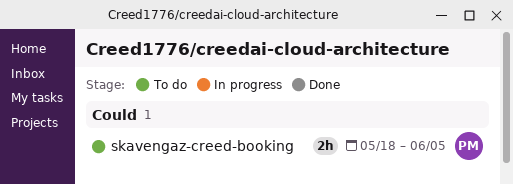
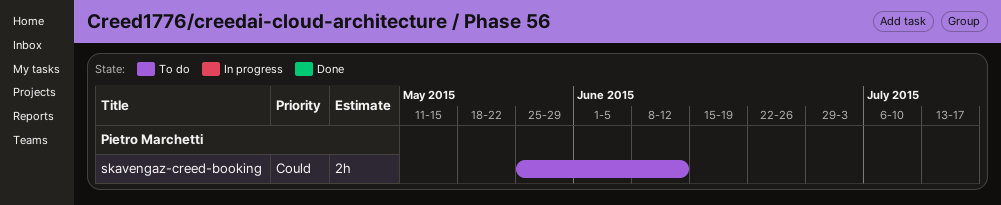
skavengaz-creed-booking, start: May 18 -> May 25
skavengaz-creed-booking, due: Jun 5 -> Jun 12

